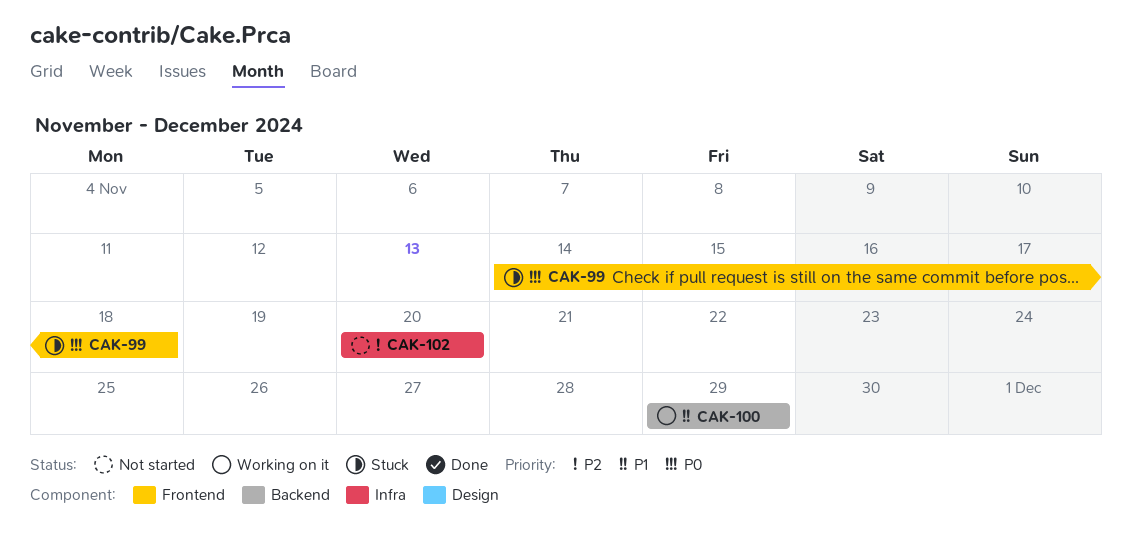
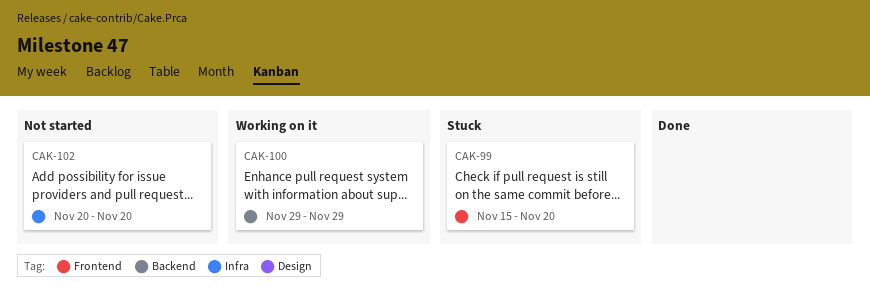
CAK-99, start: Nov 14 -> Nov 15
CAK-99, due: Nov 18 -> Nov 20

